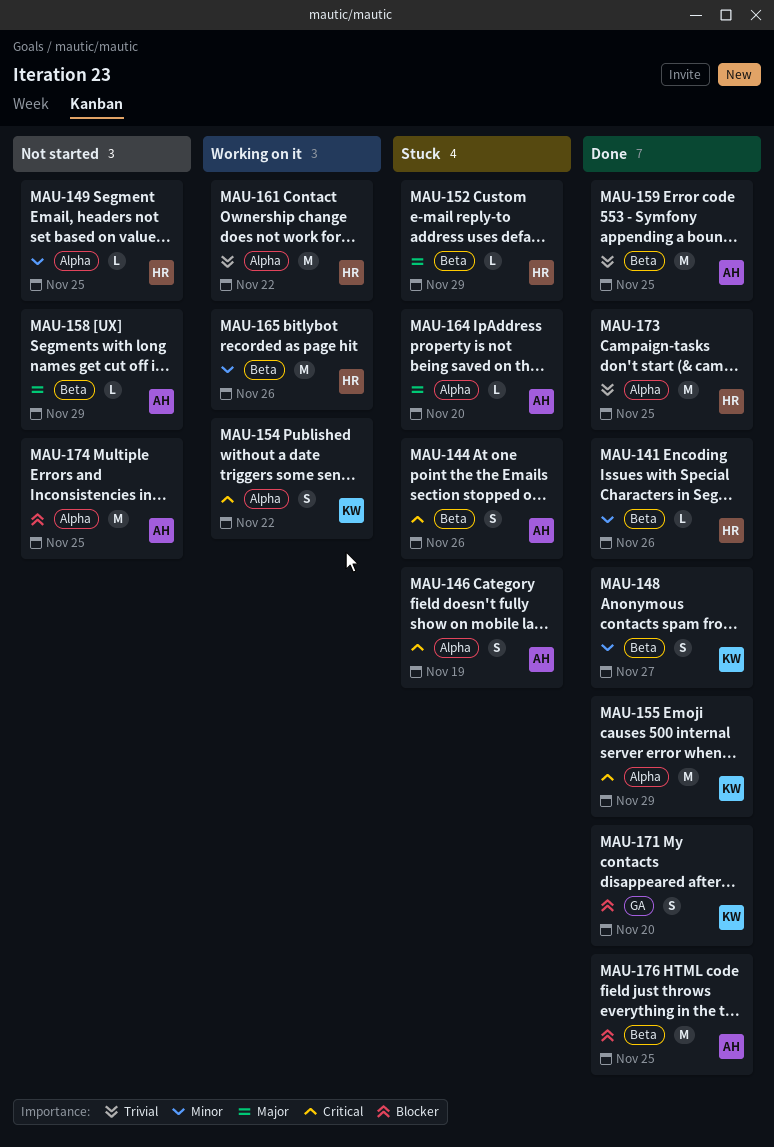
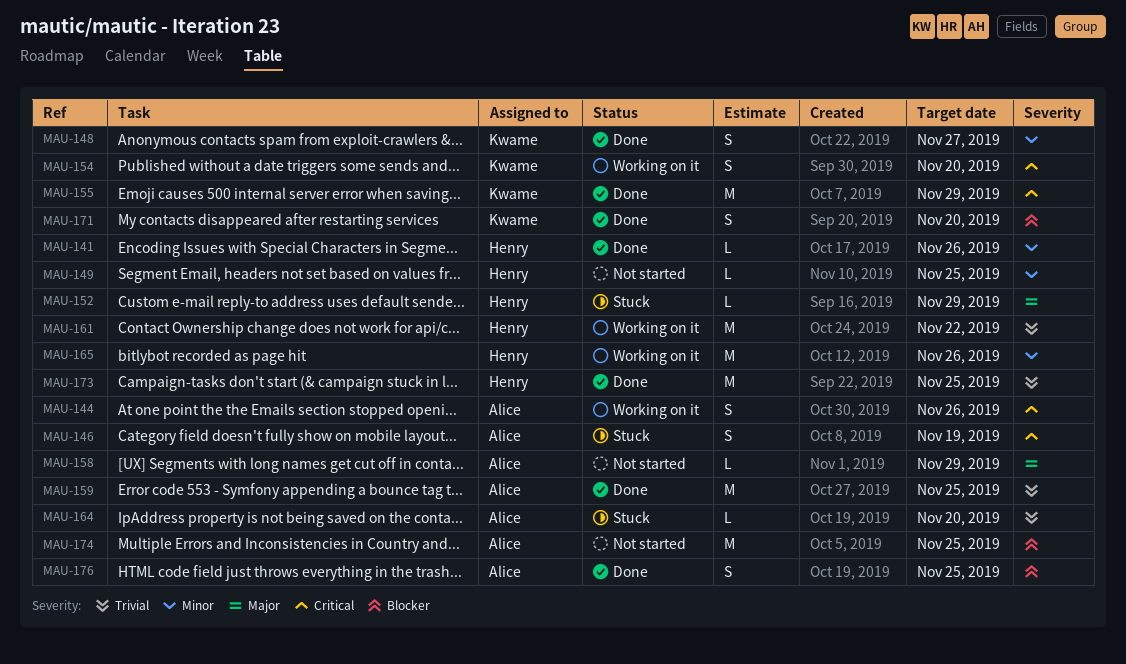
MAU-144, status: Stuck -> Working on it
MAU-154, due: Nov 22 -> Nov 20
MAU-164, priority: Major -> Trivial
MAU-176, estimate: M -> S

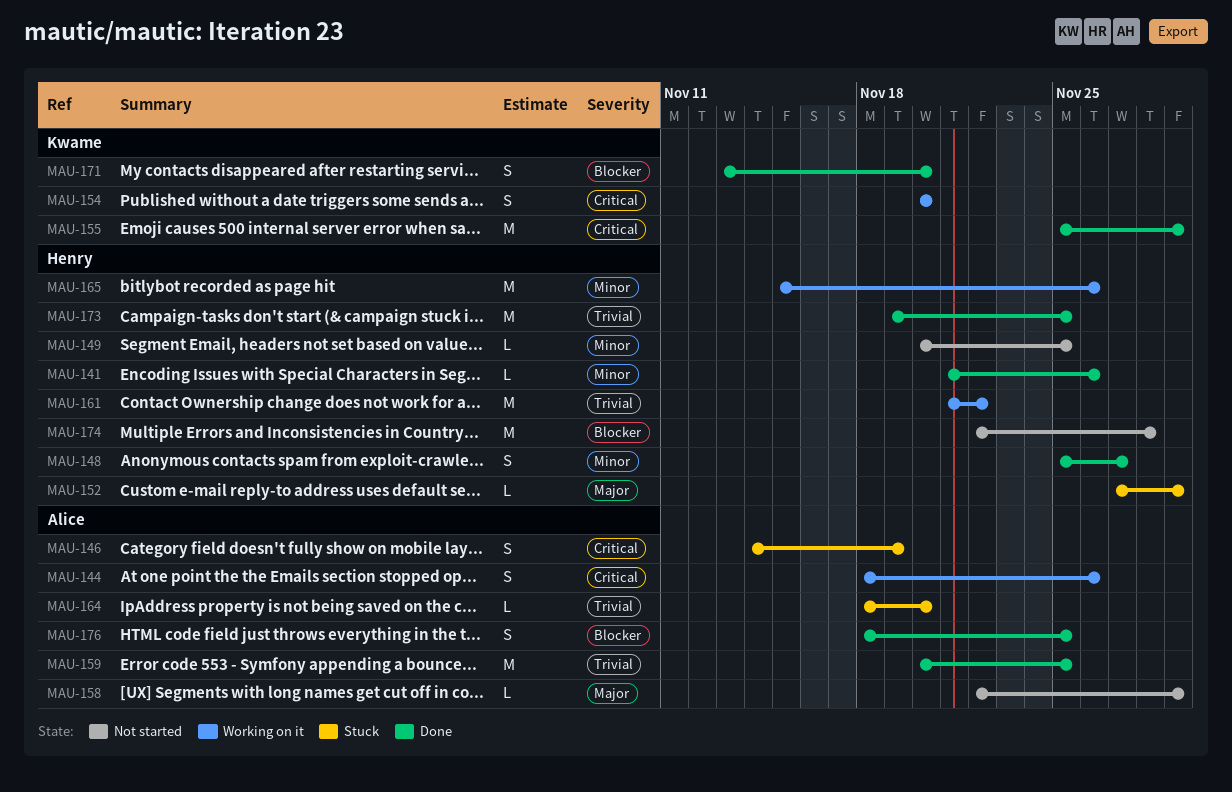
MAU-148, owner: Kwame -> Henry
MAU-174, owner: Alice -> Henry
MAU-174, due: Nov 25 -> Nov 28

